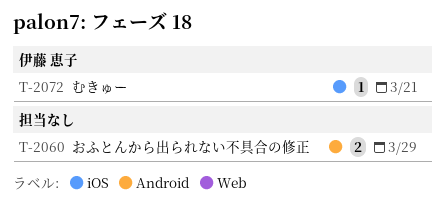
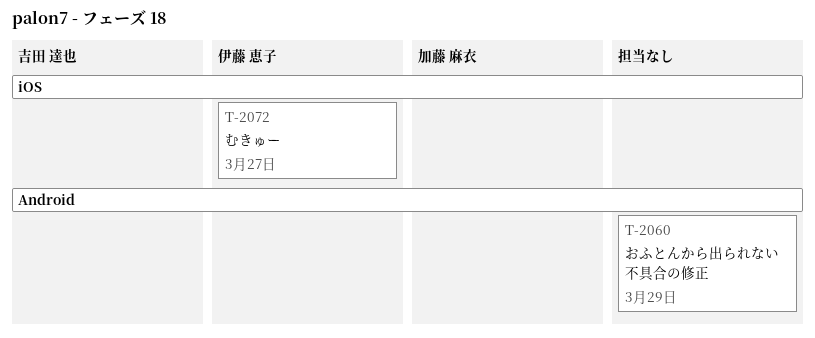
T-2072, due: Mar 21 -> Mar 27

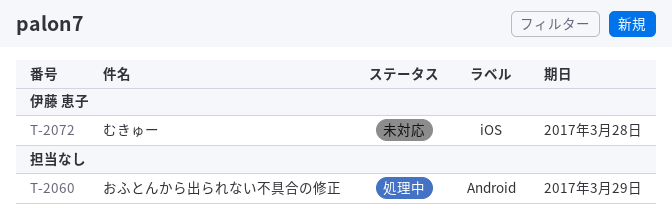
T-2072, due: Mar 27 -> Mar 28

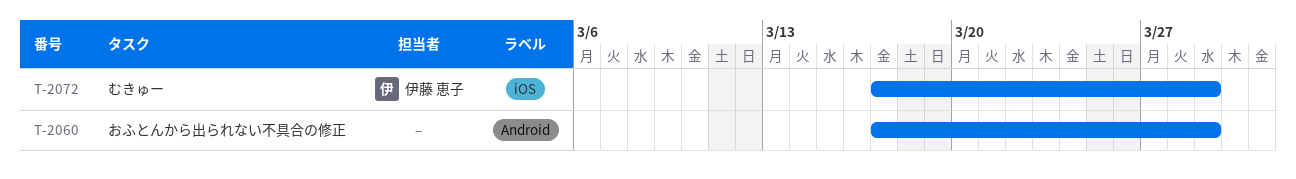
T-2072, due: Mar 28 -> Mar 29

